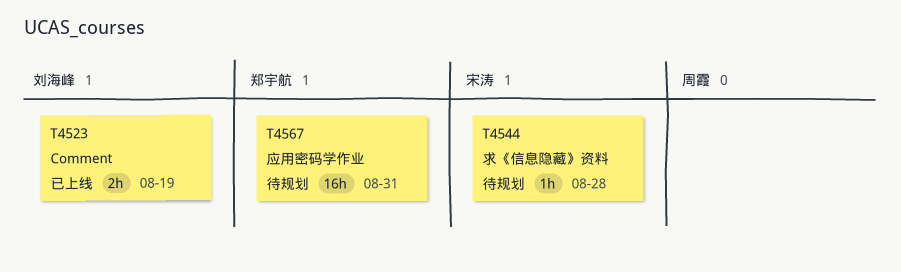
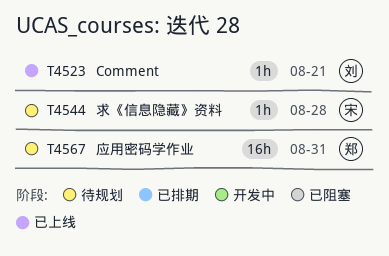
T4523, estimate: 2h -> 1h
T4523, due: Aug 19 -> Aug 21

